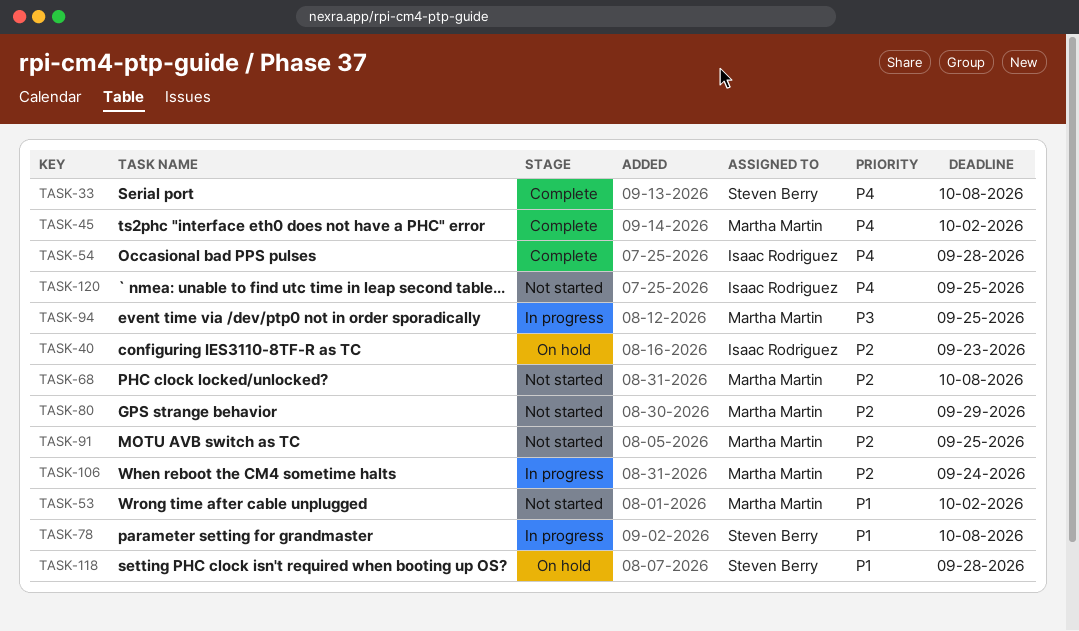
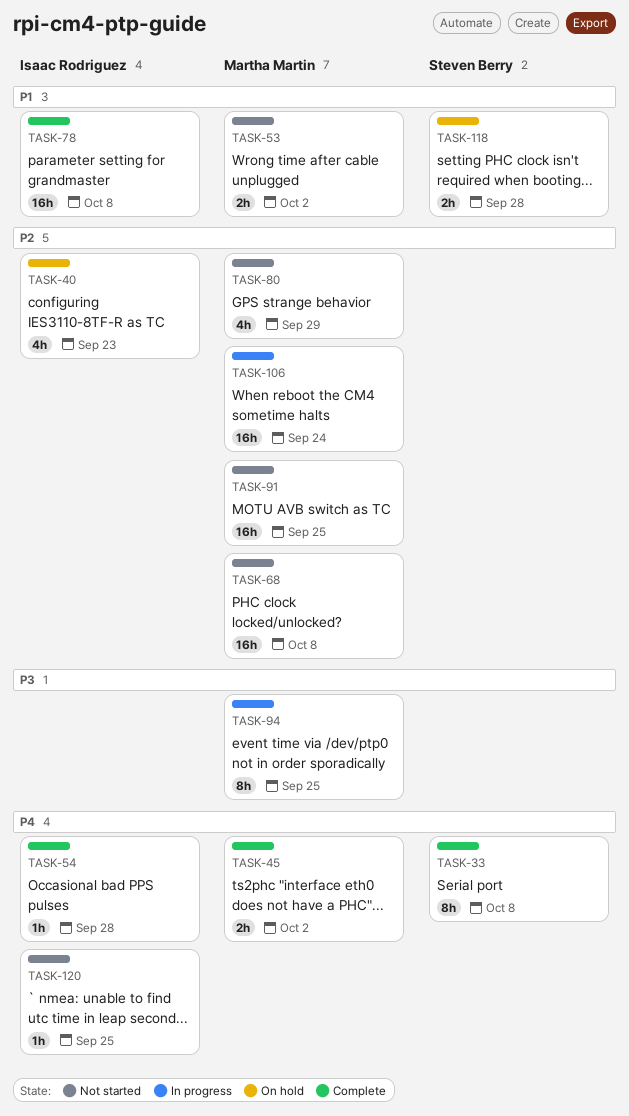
TASK-78, status: In progress -> Complete
TASK-78, owner: Steven Berry -> Isaac Rodriguez

